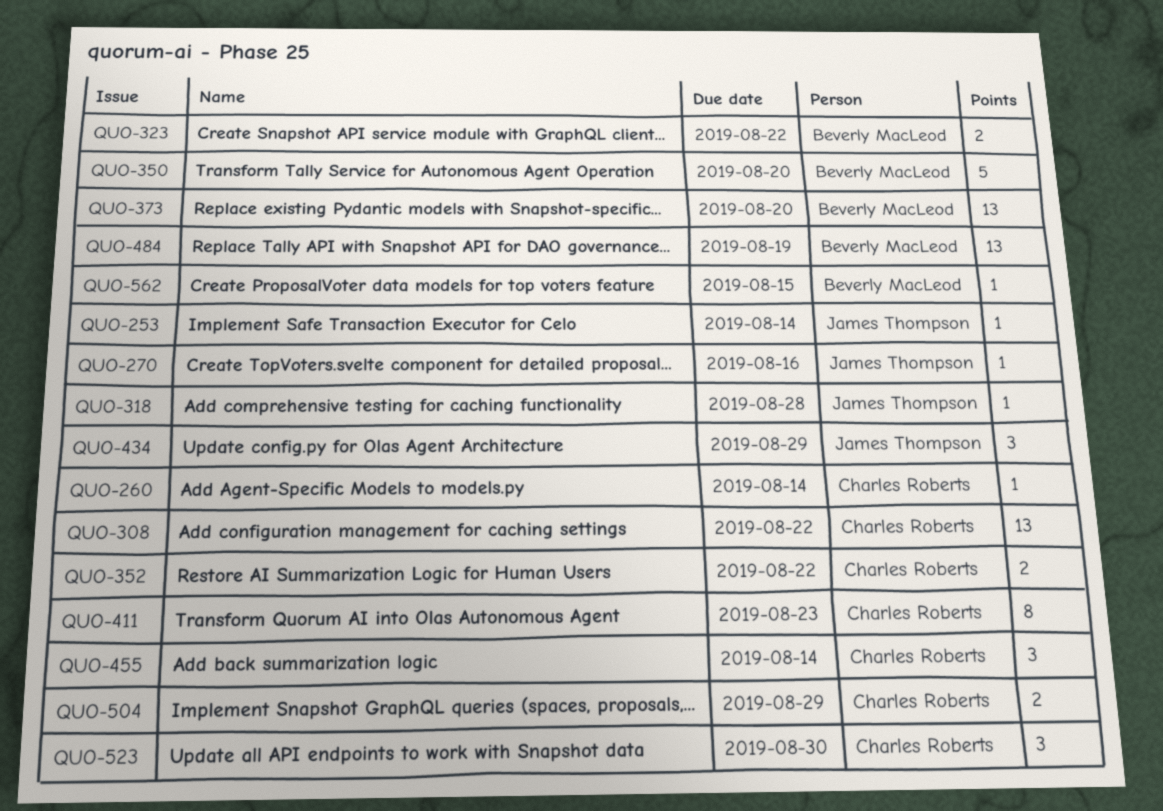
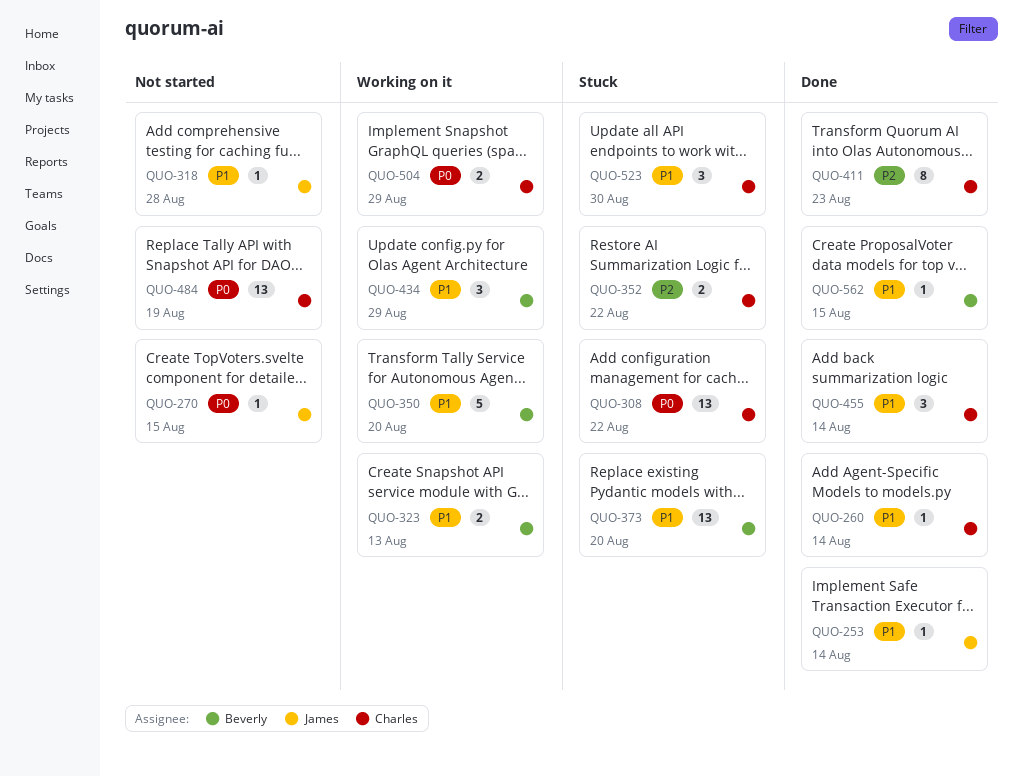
QUO-270, due: Aug 16 -> Aug 15
QUO-323, due: Aug 22 -> Aug 13
QUO-434, owner: James Thompson -> Beverly MacLeod
QUO-484, owner: Beverly MacLeod -> Charles Roberts

